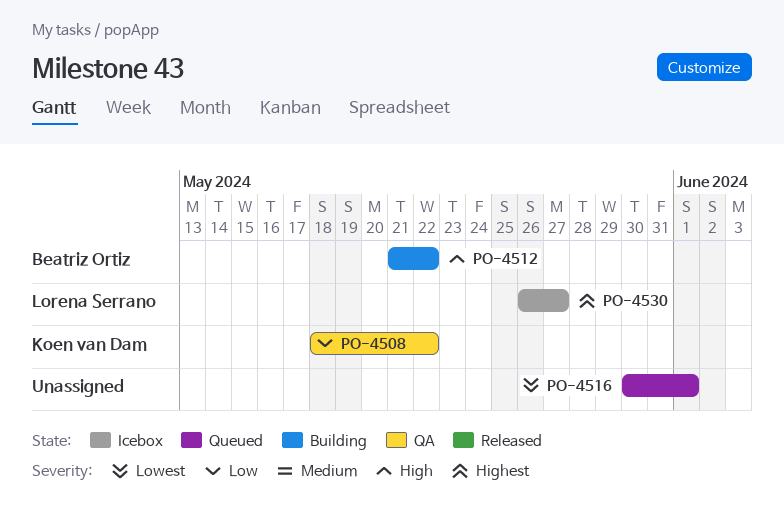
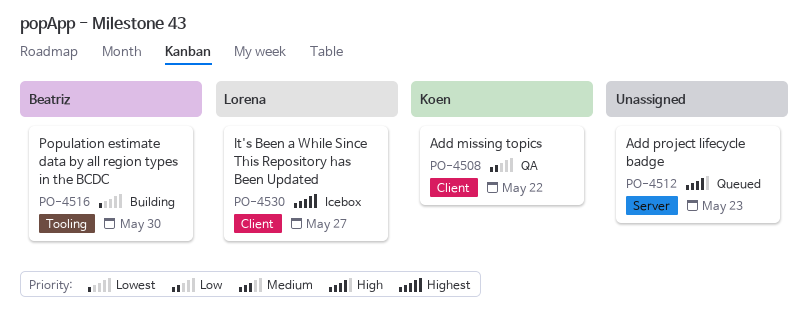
PO-4512, status: Building -> Queued
PO-4512, owner: Beatriz Ortiz -> none
PO-4512, due: May 22 -> May 23
PO-4516, status: Queued -> Building
PO-4516, owner: none -> Beatriz Ortiz
PO-4516, due: Jun 1 -> May 30

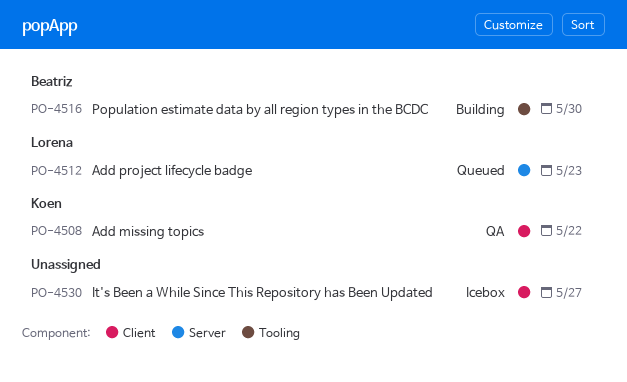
PO-4512, owner: none -> Lorena
PO-4530, owner: Lorena -> none

